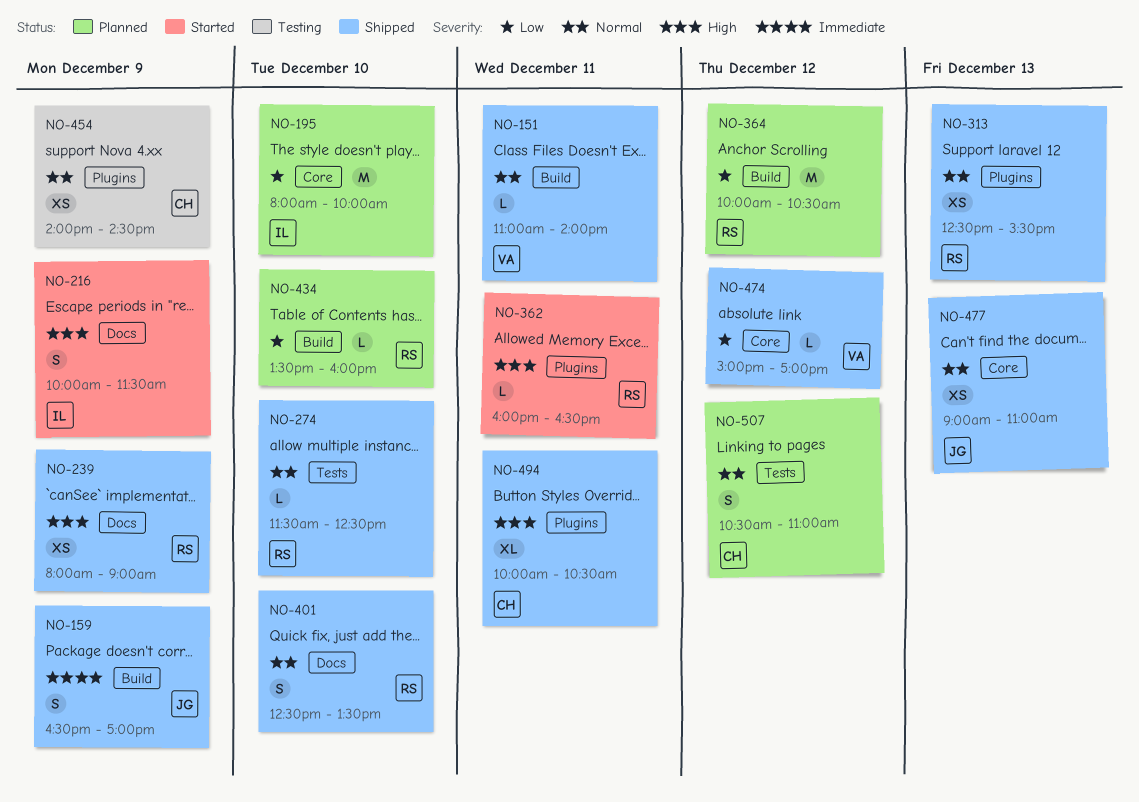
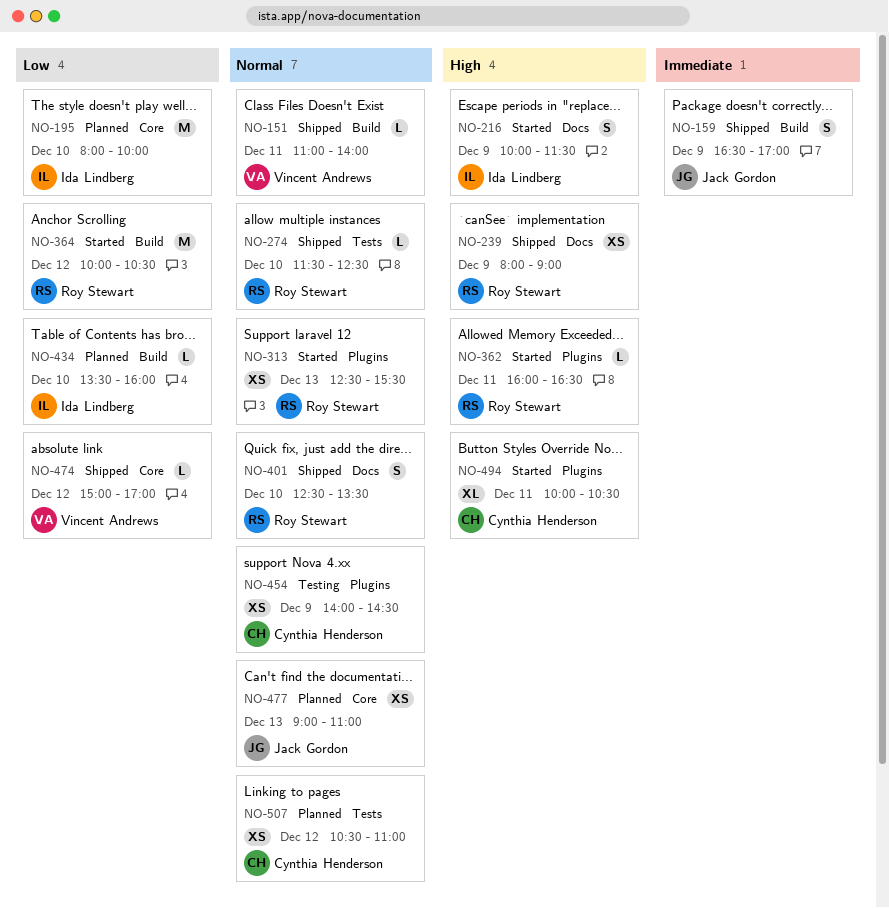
NO-313, status: Shipped -> Started
NO-364, status: Planned -> Started
NO-434, owner: Roy Stewart -> Ida Lindberg
NO-477, status: Shipped -> Planned
NO-494, status: Shipped -> Started
NO-507, estimate: S -> XS

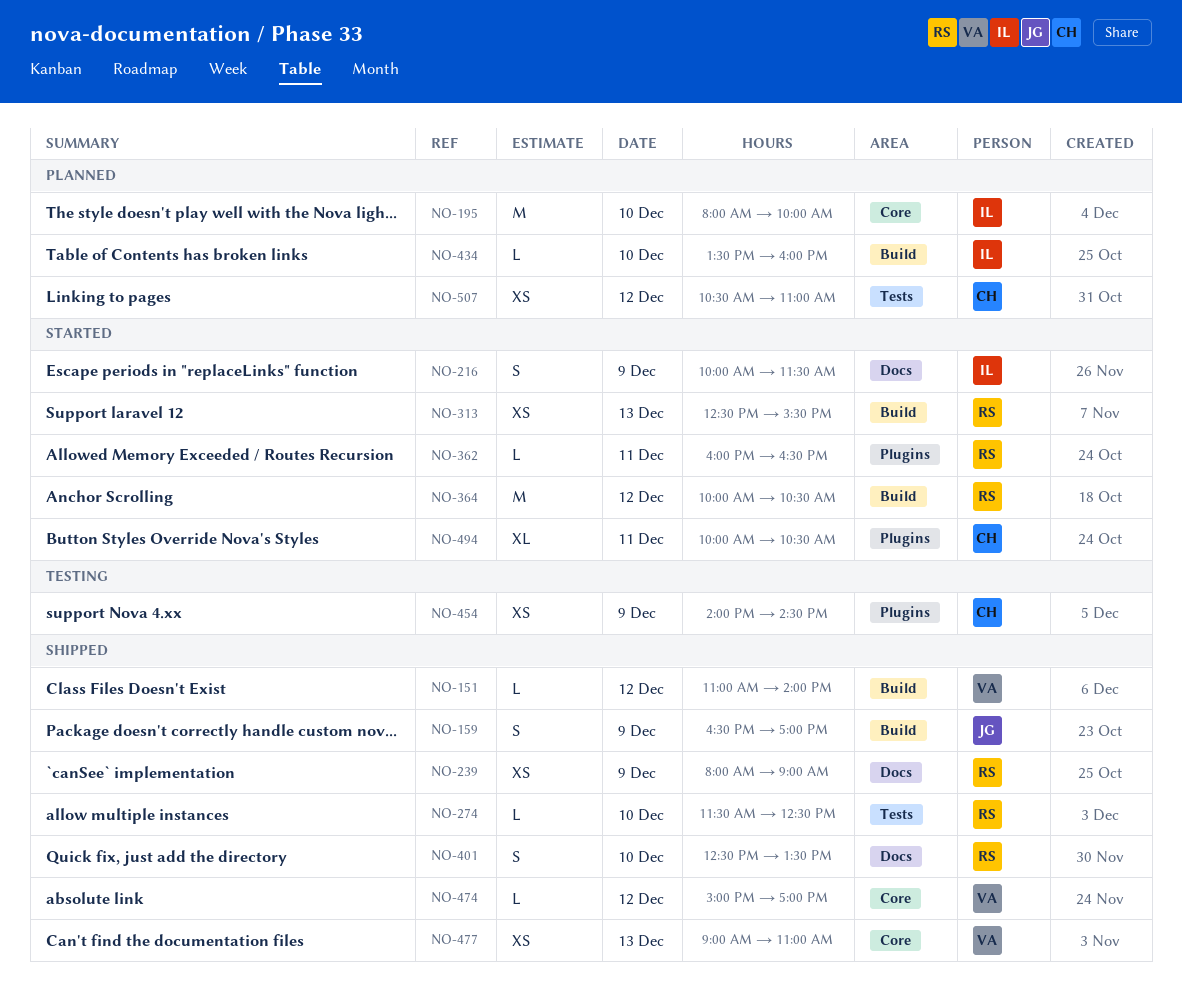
NO-151, day: Dec 11 -> Dec 12
NO-313, label: Plugins -> Build
NO-477, status: Planned -> Shipped
NO-477, owner: Jack Gordon -> Vincent Andrews

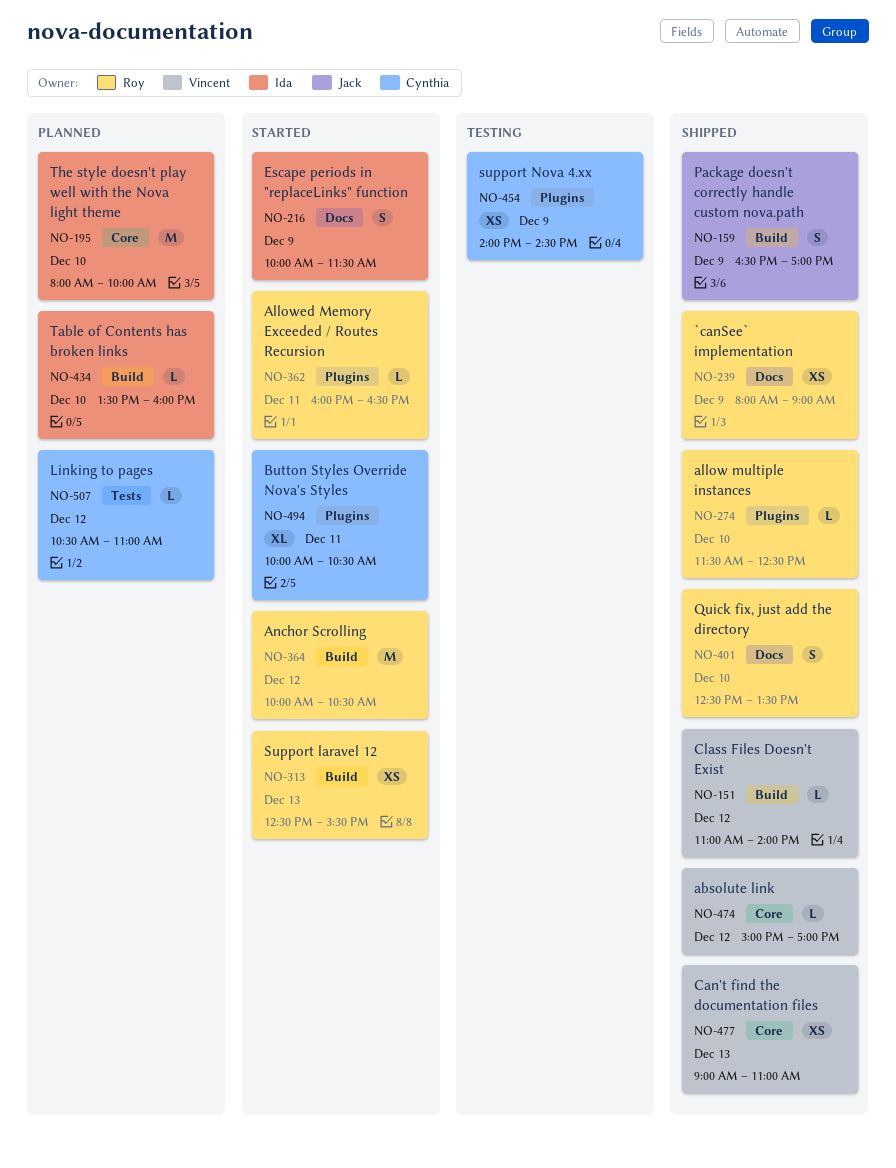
NO-274, label: Tests -> Plugins
NO-507, estimate: XS -> L

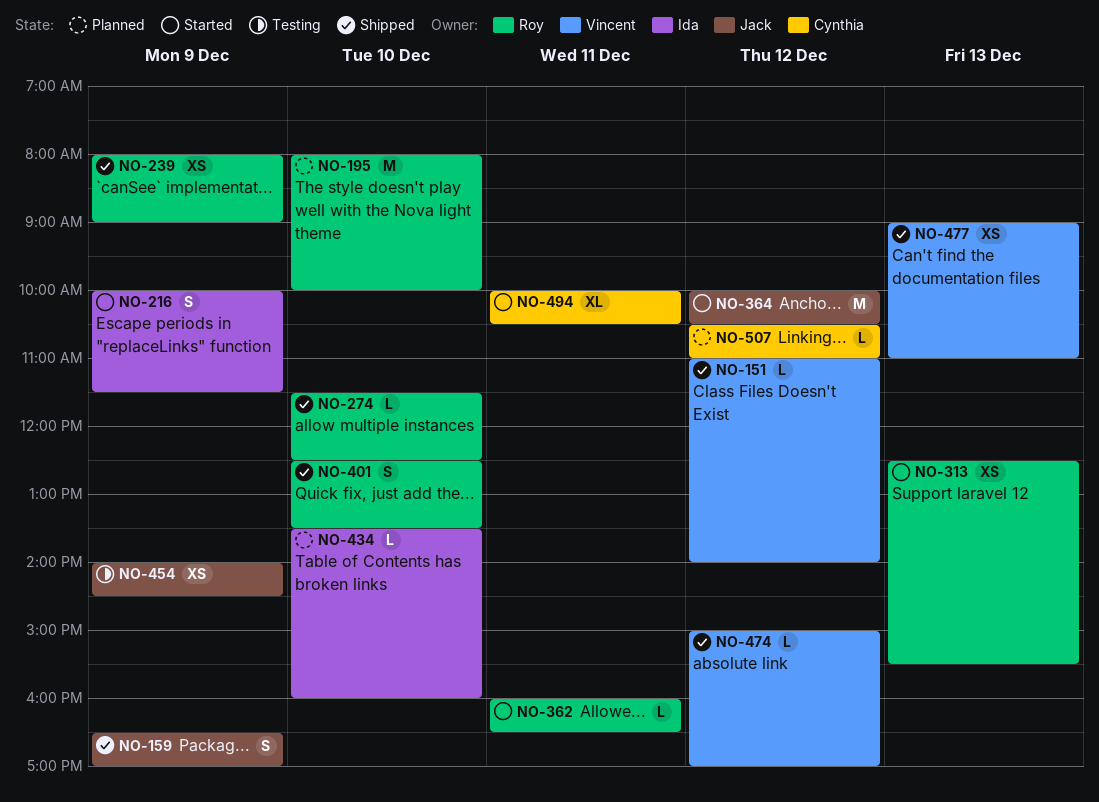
NO-195, owner: Ida -> Roy
NO-364, owner: Roy -> Jack
NO-454, owner: Cynthia -> Jack

